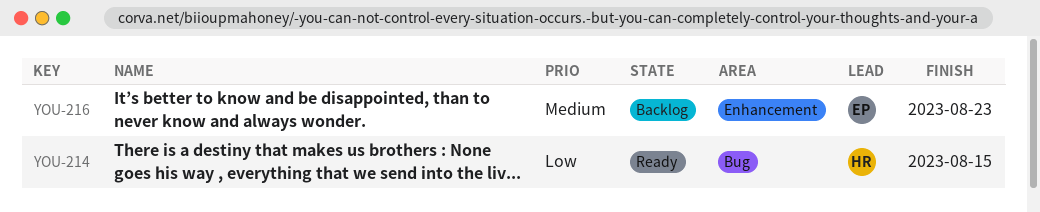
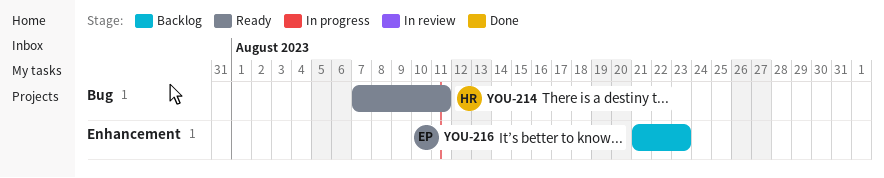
YOU-214, due: Aug 15 -> Aug 11

